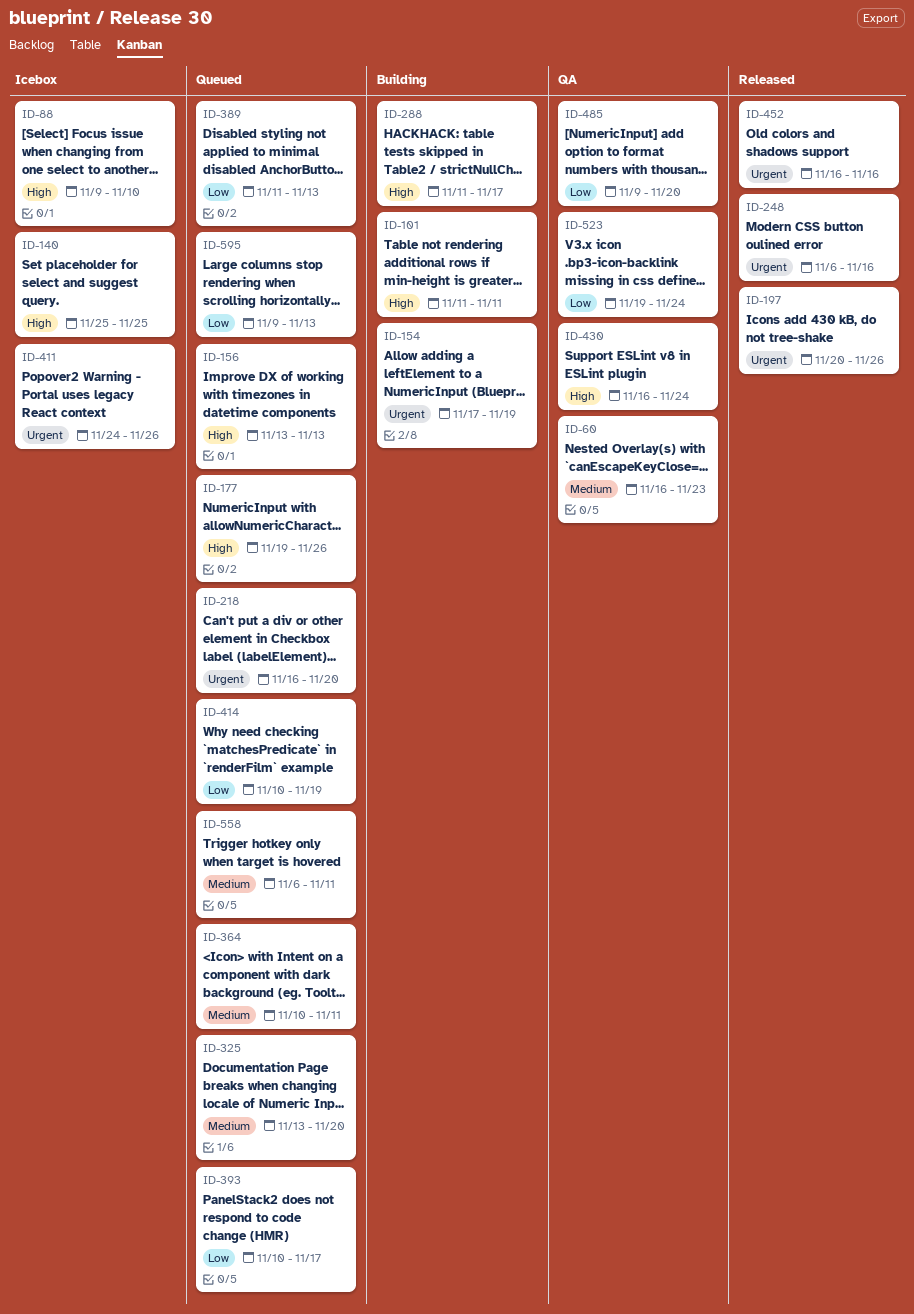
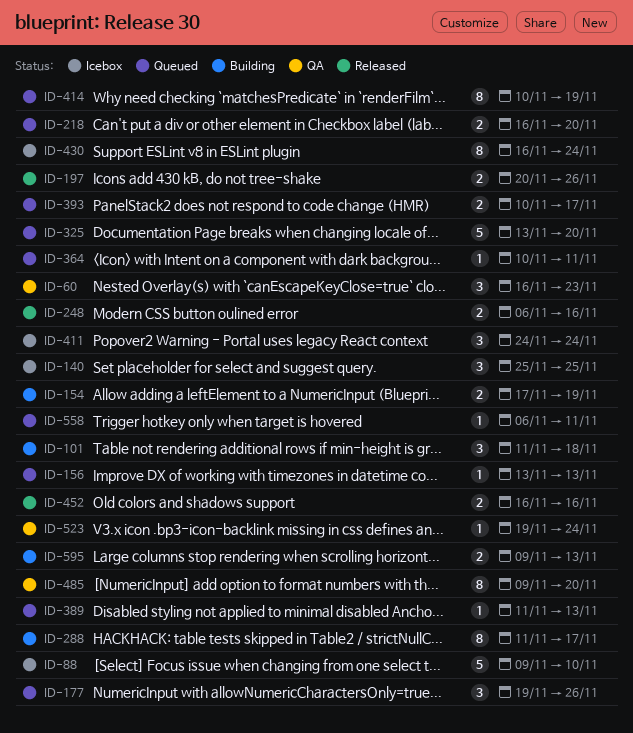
ID-101, due: Nov 11 -> Nov 18
ID-411, due: Nov 26 -> Nov 24
ID-430, status: QA -> Icebox
ID-595, status: Queued -> Building

